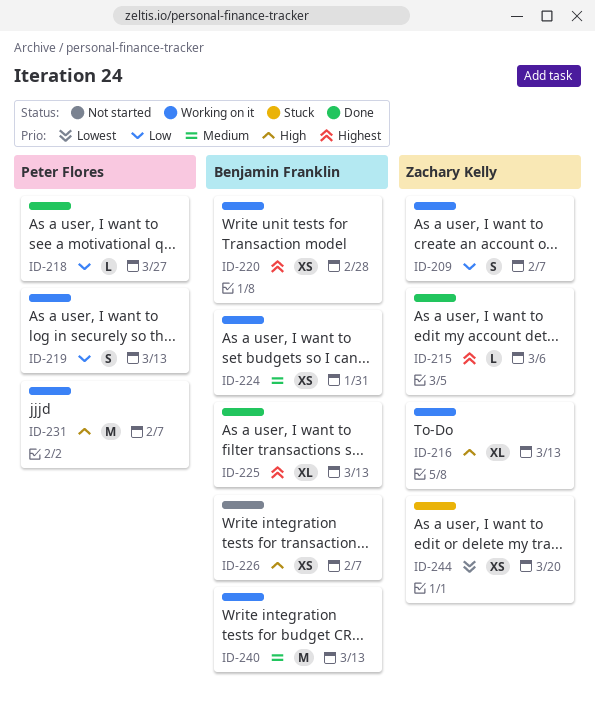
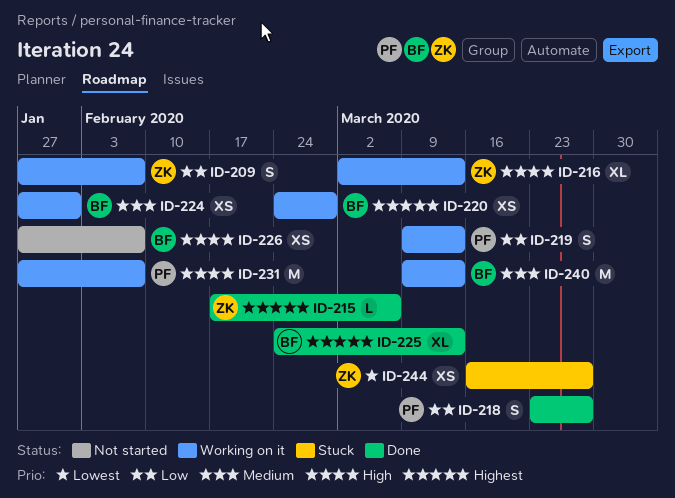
ID-218, estimate: L -> S
ID-244, due: Mar 20 -> Mar 27

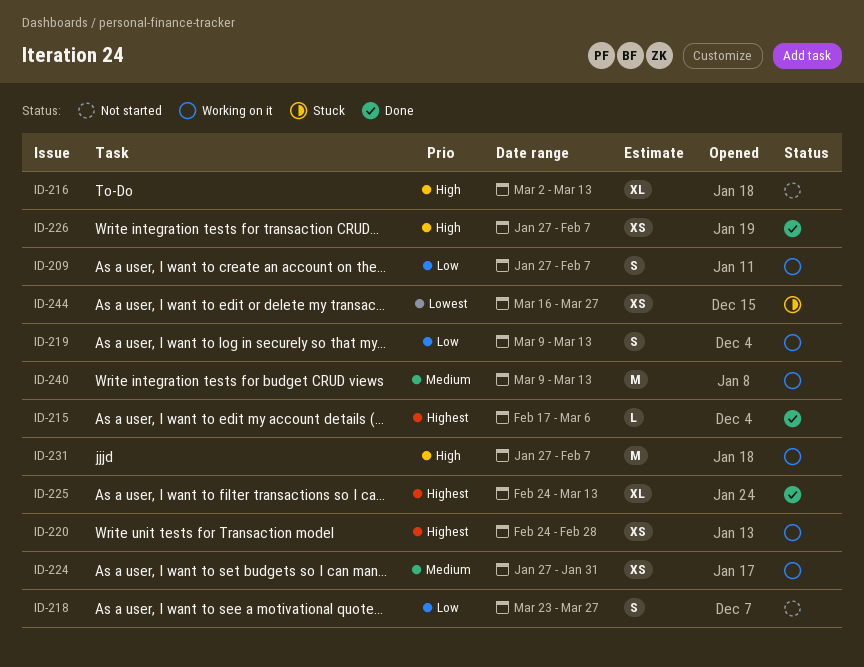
ID-216, status: Working on it -> Not started
ID-218, status: Done -> Not started
ID-226, status: Not started -> Done

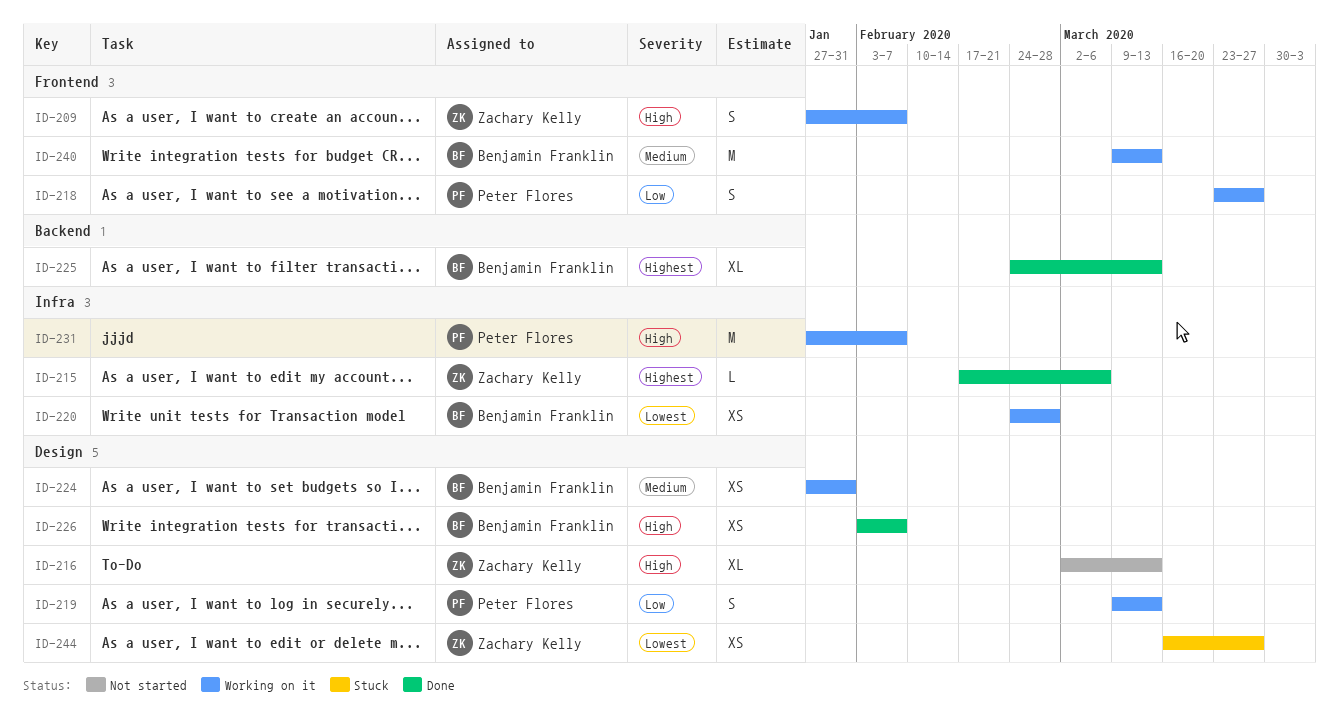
ID-209, priority: Low -> High
ID-218, status: Not started -> Working on it
ID-220, priority: Highest -> Lowest
ID-226, start: Jan 27 -> Feb 3

